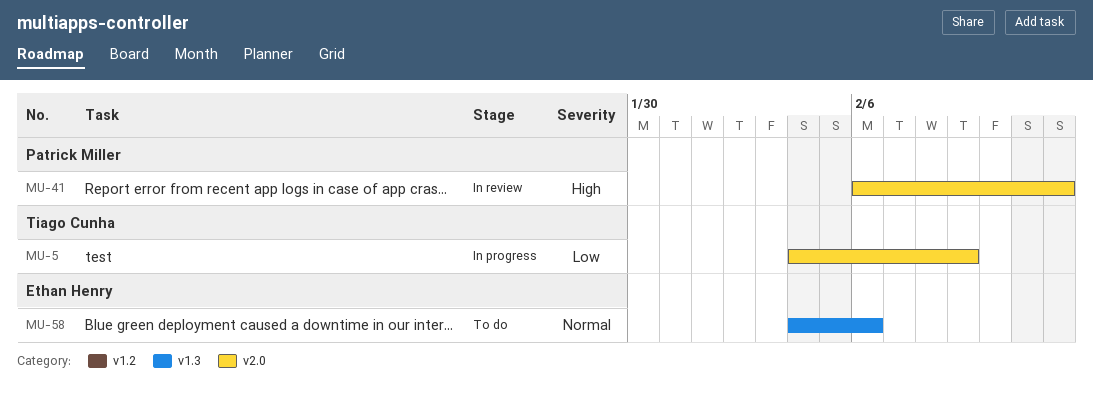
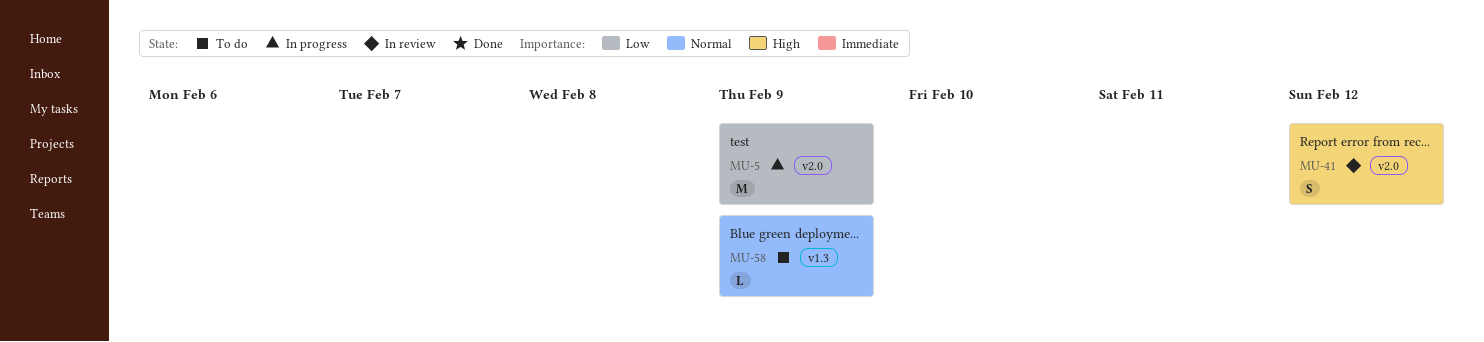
MU-58, due: Feb 6 -> Feb 9

